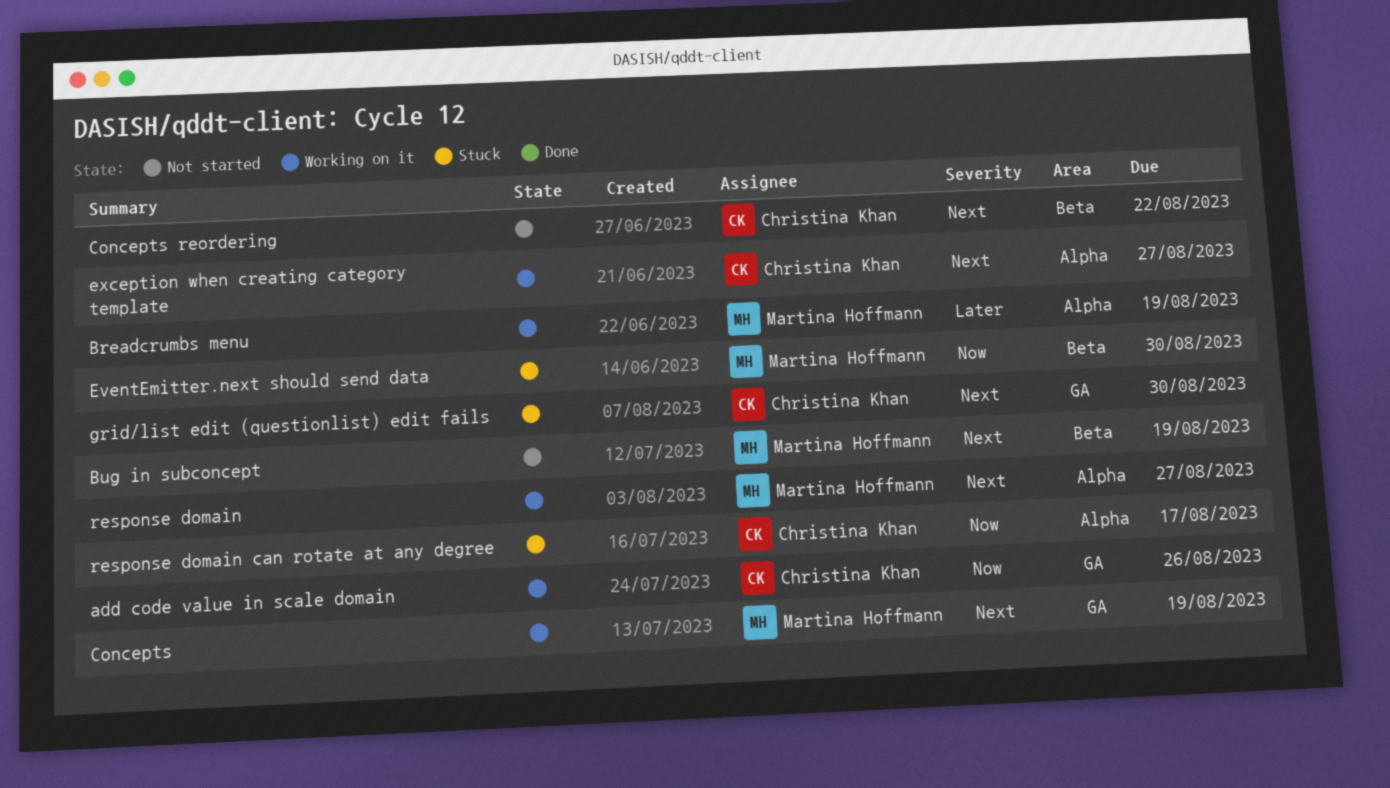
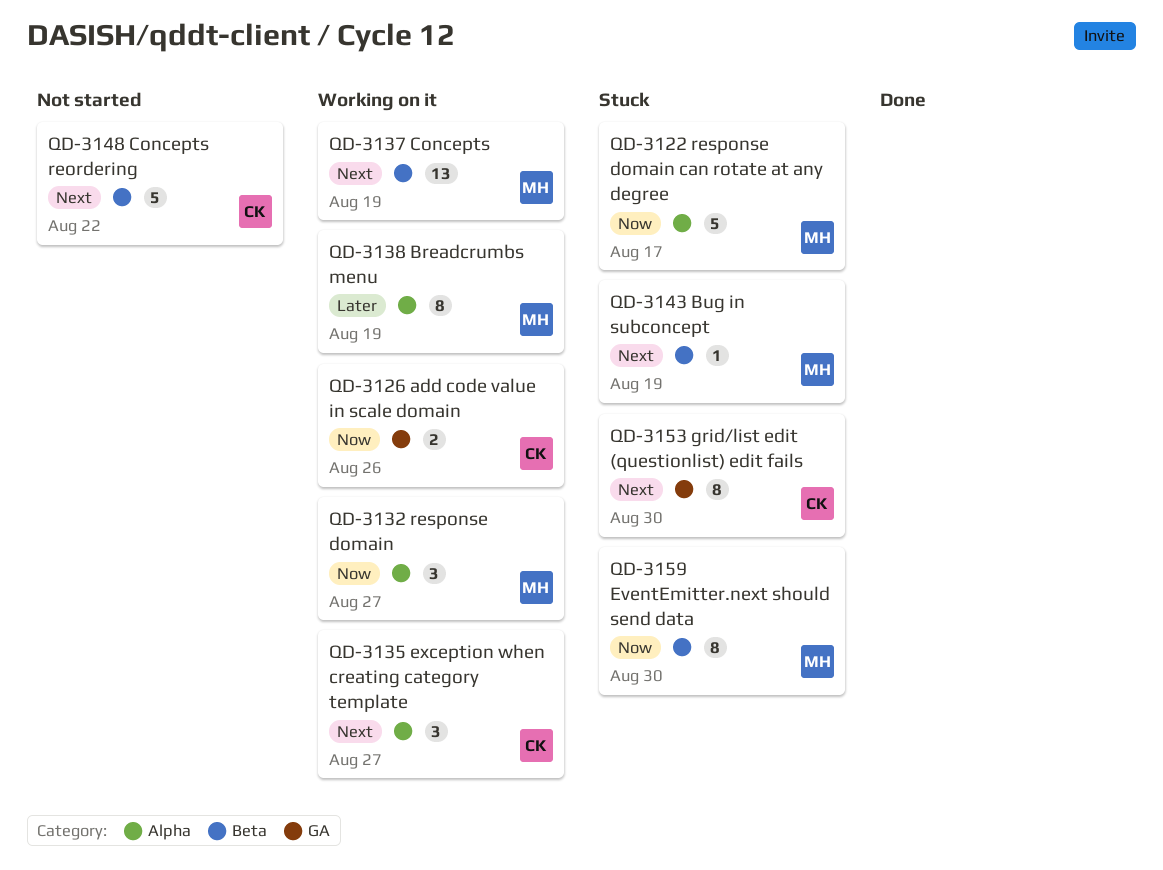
Bug in subconcept, status: Not started -> Stuck
Concepts, label: GA -> Beta
response domain, priority: Next -> Now
response domain can rotate at any degree, owner: Christina Khan -> Martina Hoffmann

